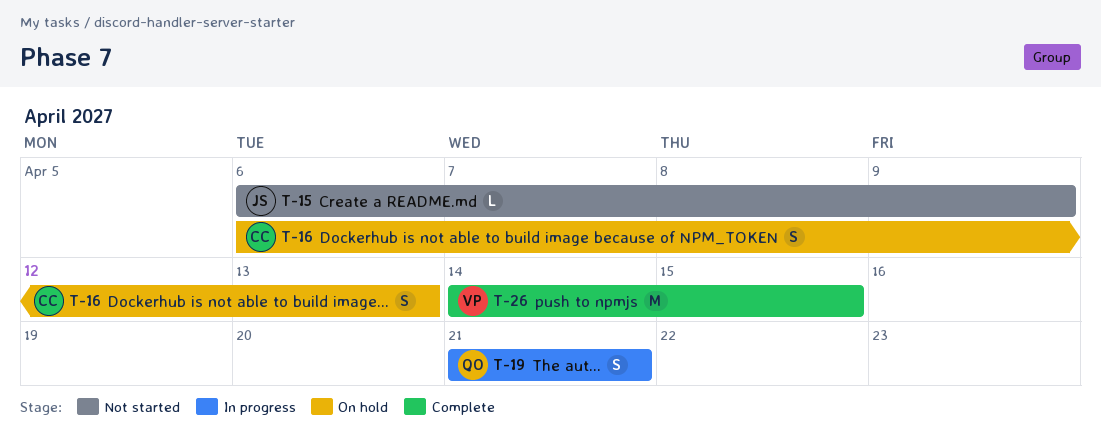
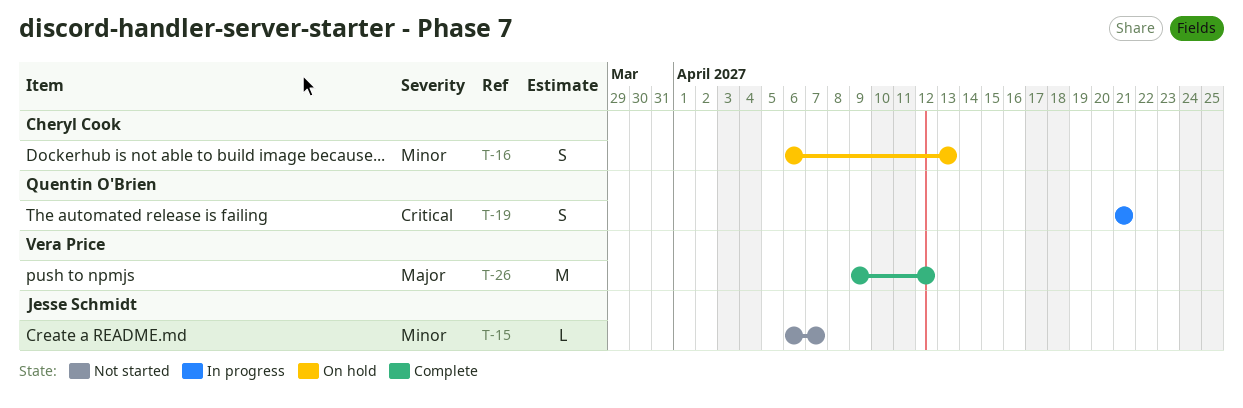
T-15, due: Apr 9 -> Apr 7
T-26, start: Apr 14 -> Apr 9
T-26, due: Apr 15 -> Apr 12

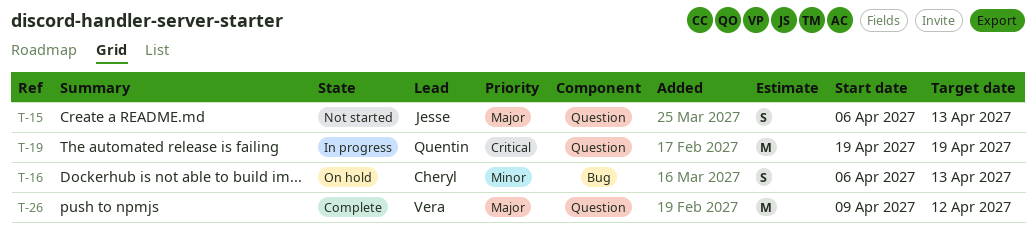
T-15, priority: Minor -> Major
T-15, estimate: L -> S
T-15, due: Apr 7 -> Apr 13
T-19, estimate: S -> M
T-19, start: Apr 21 -> Apr 19
T-19, due: Apr 21 -> Apr 19

